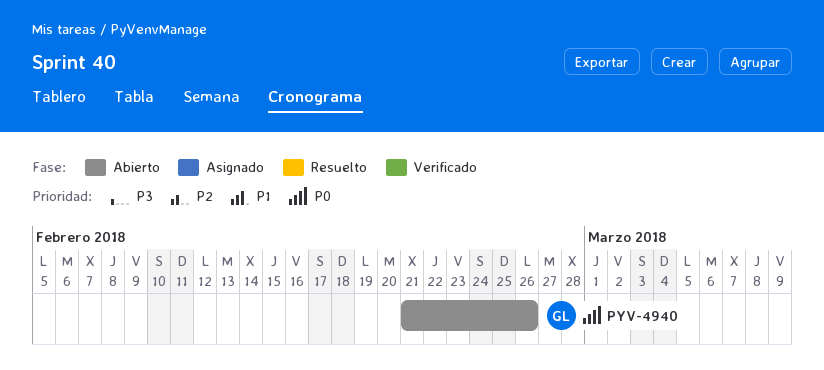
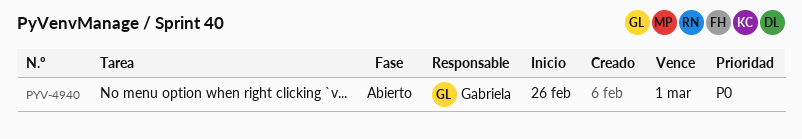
PYV-4940, start: Feb 21 -> Feb 26
PYV-4940, due: Feb 26 -> Mar 1

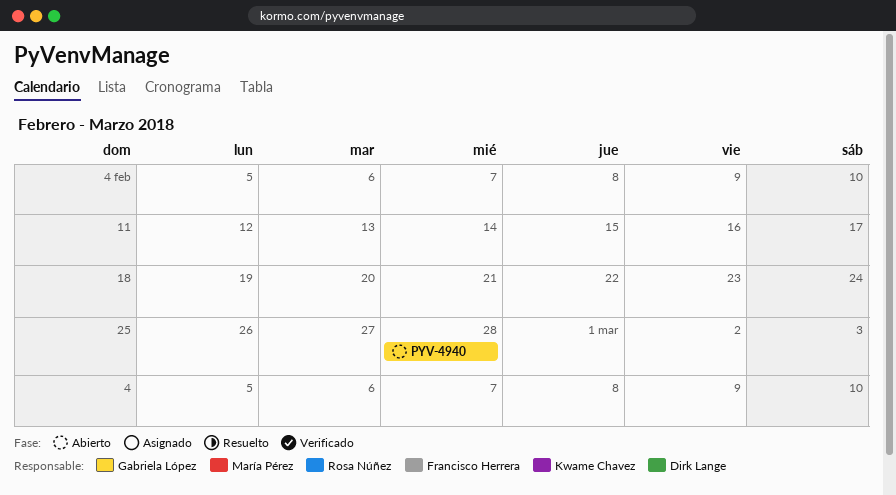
PYV-4940, start: Feb 26 -> Feb 28
PYV-4940, due: Mar 1 -> Feb 28

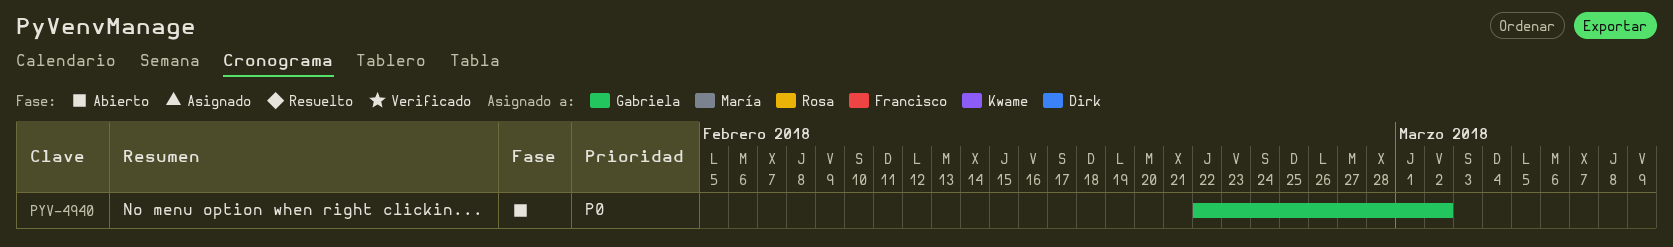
PYV-4940, start: Feb 28 -> Feb 22
PYV-4940, due: Feb 28 -> Mar 2

